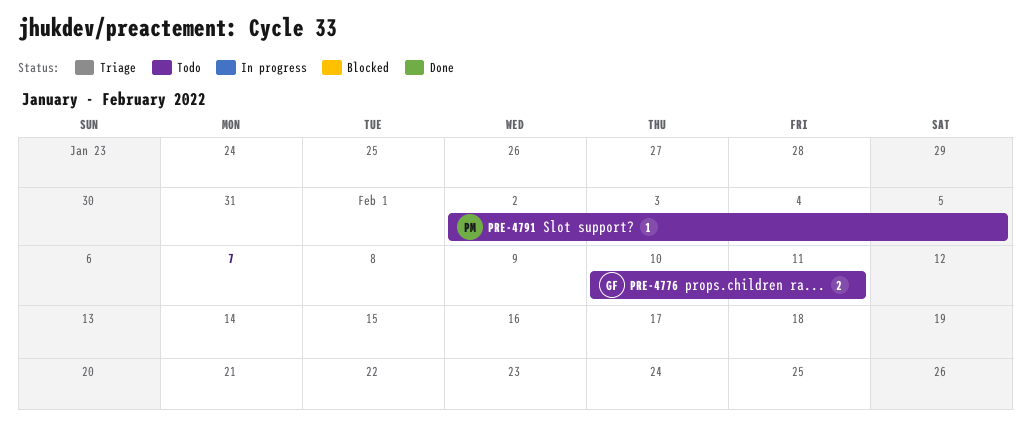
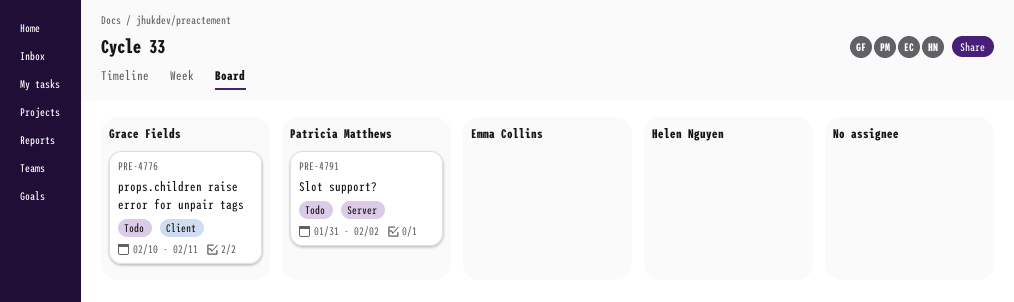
PRE-4791, start: Feb 2 -> Jan 31
PRE-4791, due: Feb 5 -> Feb 2

